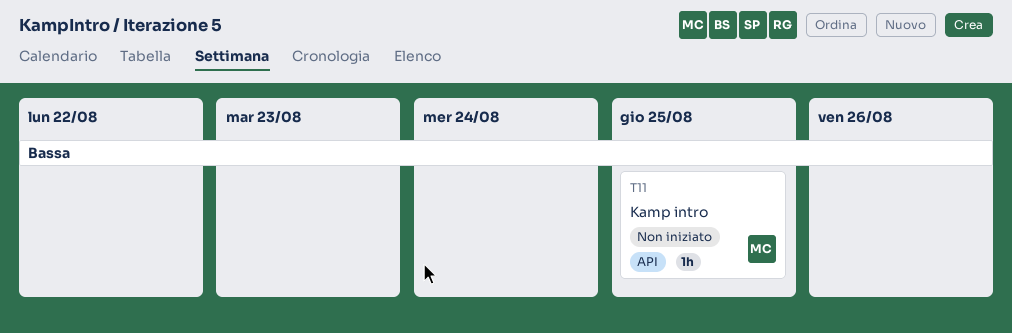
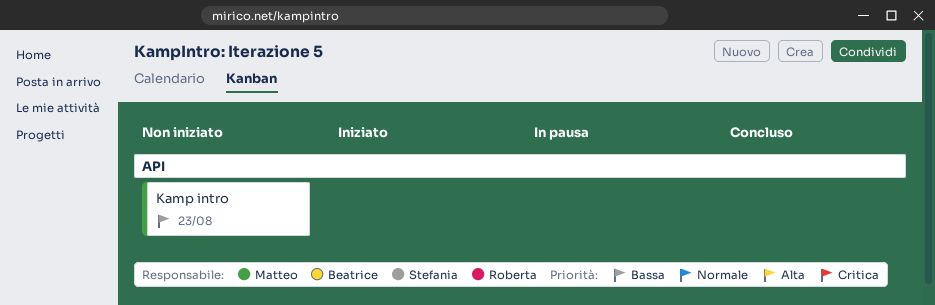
Kamp intro, due: Aug 25 -> Aug 23

